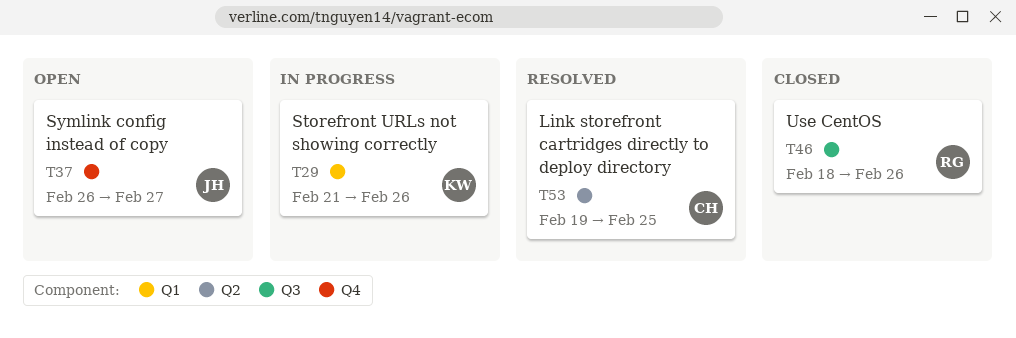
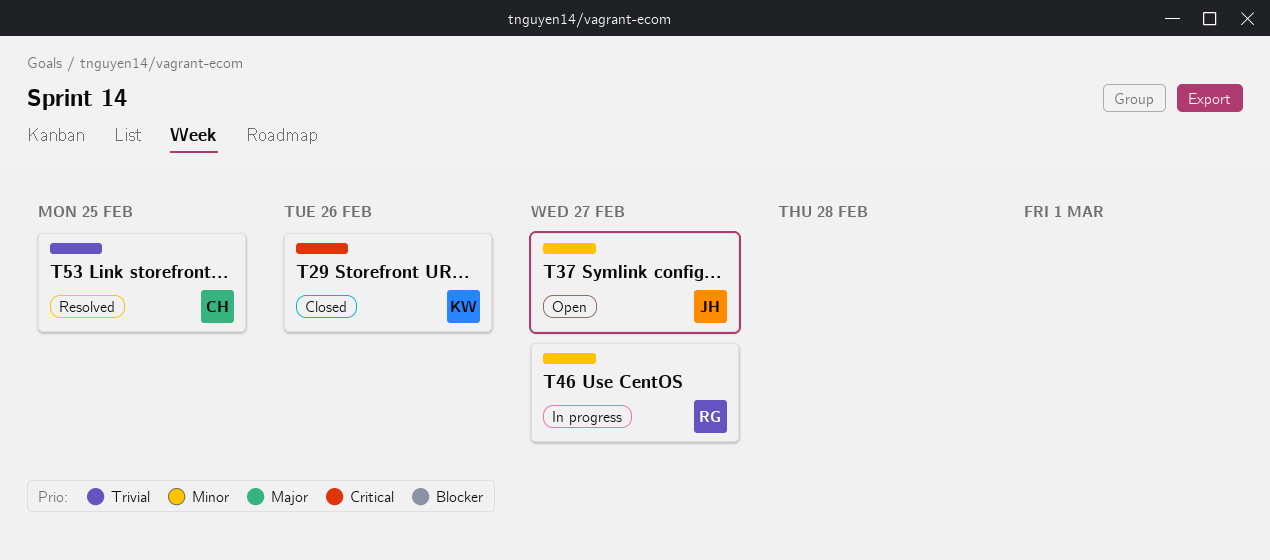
T29, status: In progress -> Closed
T46, status: Closed -> In progress
T46, due: Feb 26 -> Feb 27

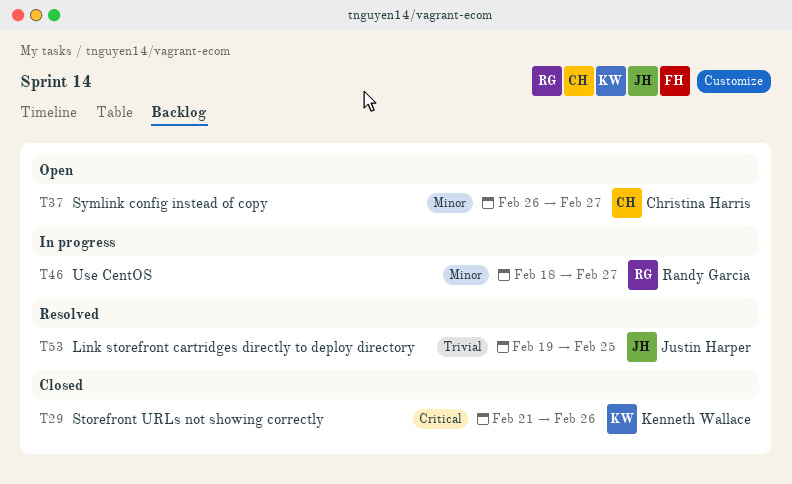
T37, owner: Justin Harper -> Christina Harris
T53, owner: Christina Harris -> Justin Harper

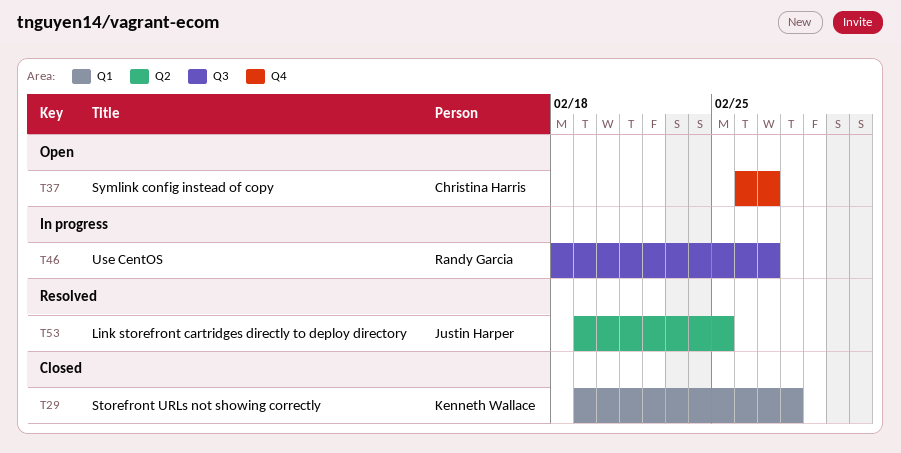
T29, start: Feb 21 -> Feb 19
T29, due: Feb 26 -> Feb 28

